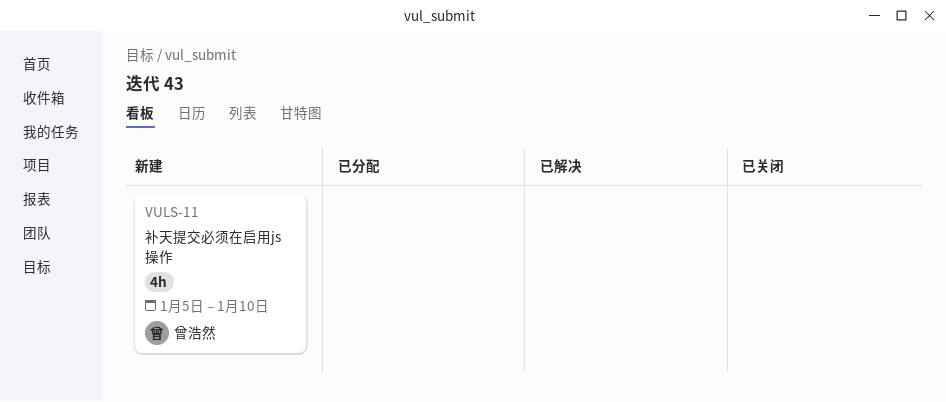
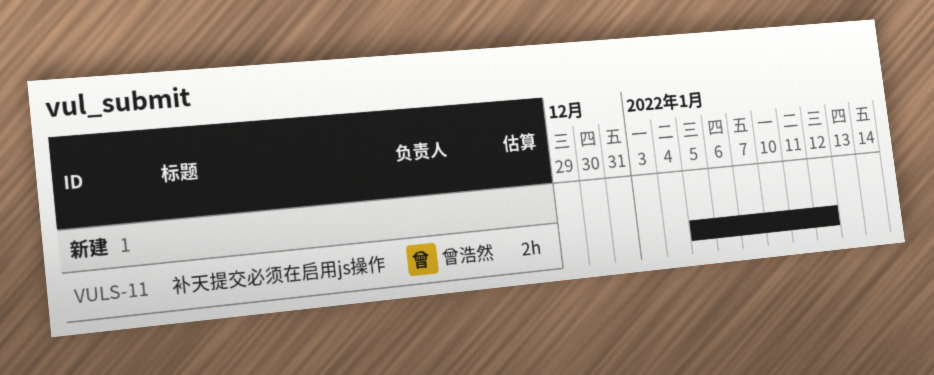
VULS-11, estimate: 4h -> 2h
VULS-11, due: Jan 10 -> Jan 12

